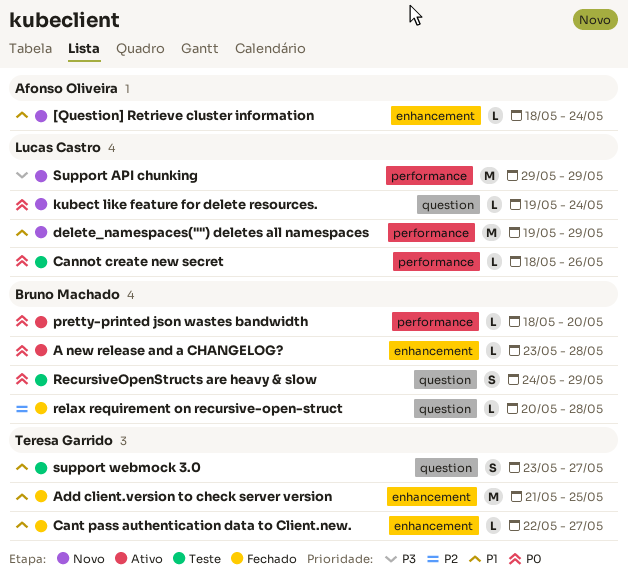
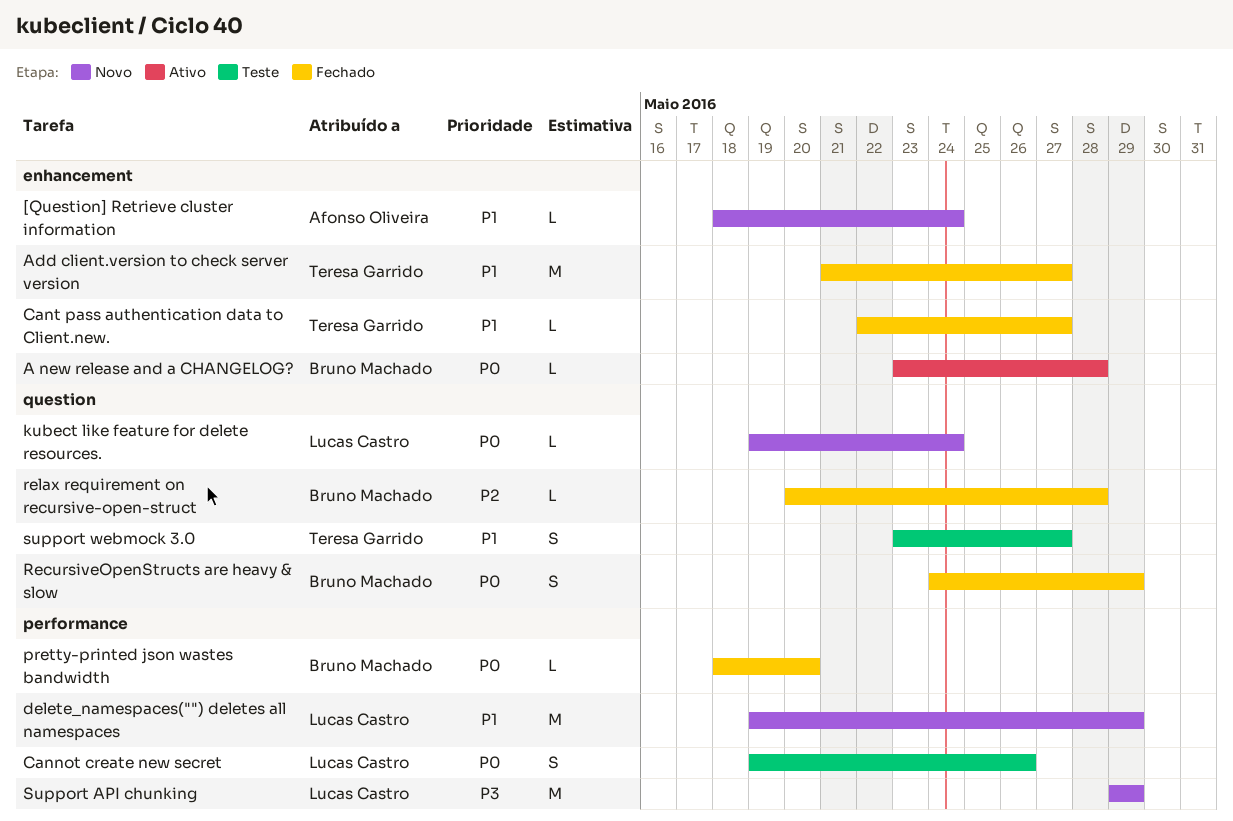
Add client.version to check server version, due: May 25 -> May 27
Cannot create new secret, estimate: L -> S
Cannot create new secret, start: May 18 -> May 19
pretty-printed json wastes bandwidth, status: Ativo -> Fechado
RecursiveOpenStructs are heavy & slow, status: Teste -> Fechado

